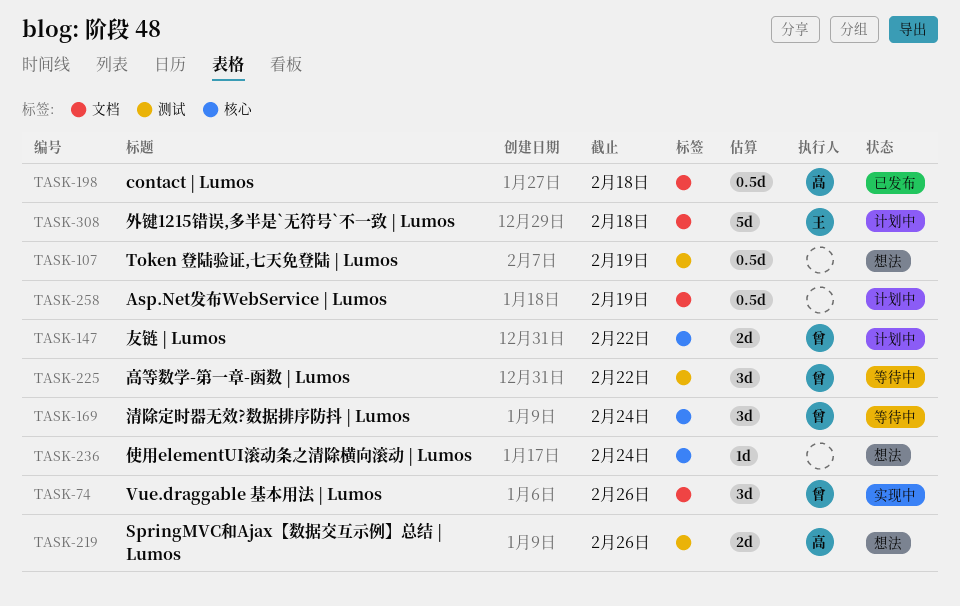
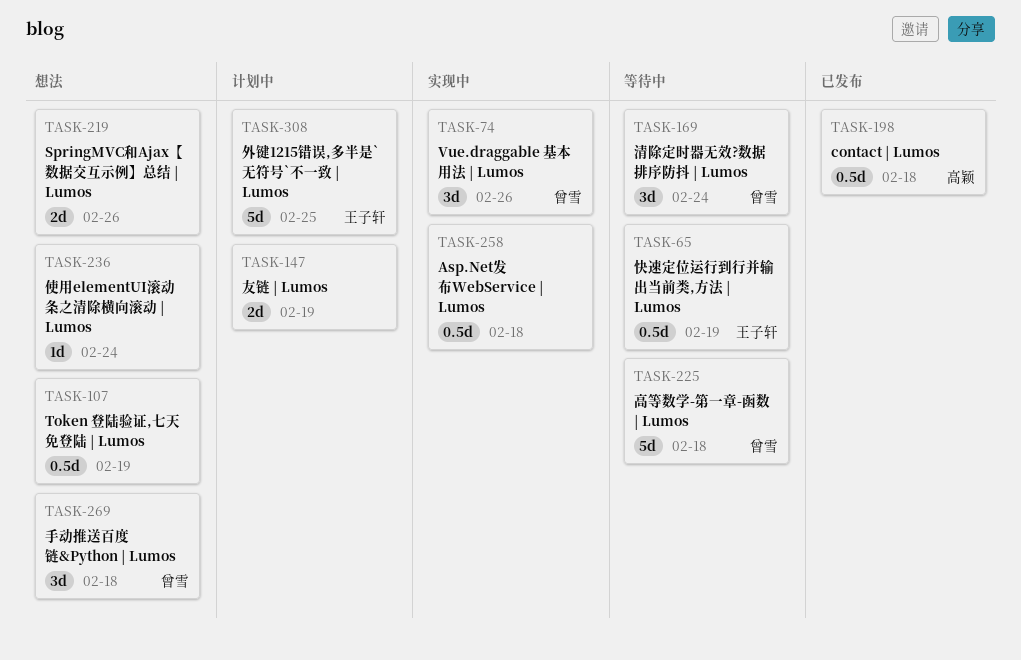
TASK-65: none -> present
TASK-147, owner: 曾雪 -> none
TASK-147, due: Feb 22 -> Feb 19
TASK-219, owner: 高颖 -> none
TASK-225, estimate: 3d -> 5d
TASK-225, due: Feb 22 -> Feb 18
TASK-258, status: 计划中 -> 实现中
TASK-258, due: Feb 19 -> Feb 18
TASK-269: none -> present
TASK-308, due: Feb 18 -> Feb 25

